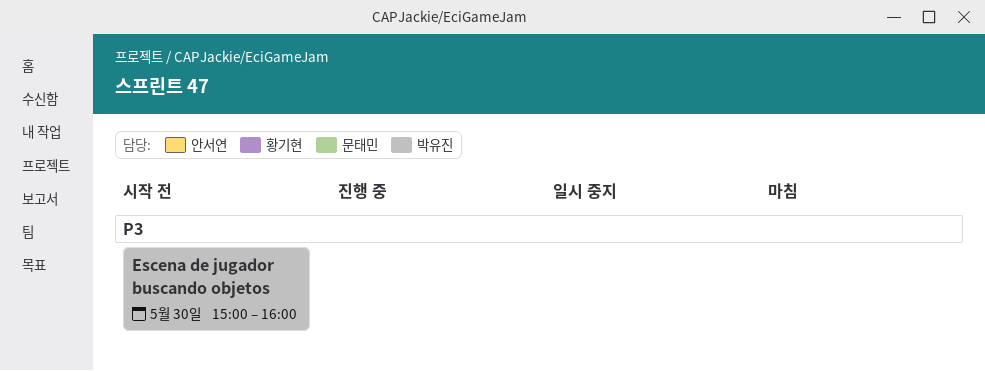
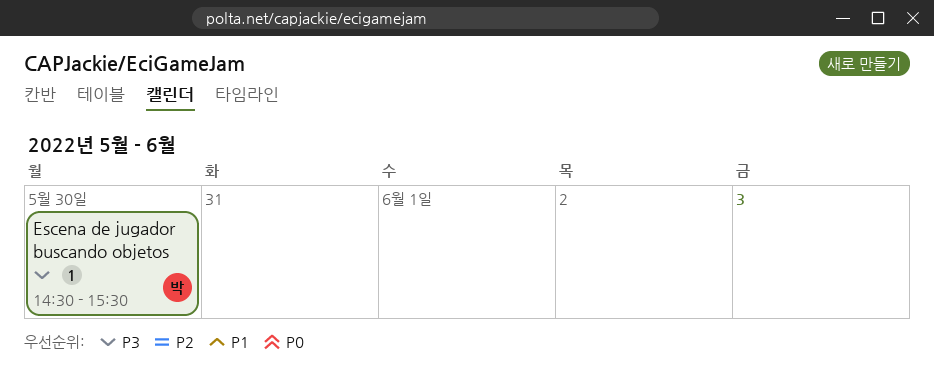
Escena de jugador buscando objetos, begins: 15:00 -> 14:30
Escena de jugador buscando objetos, ends: 16:00 -> 15:30

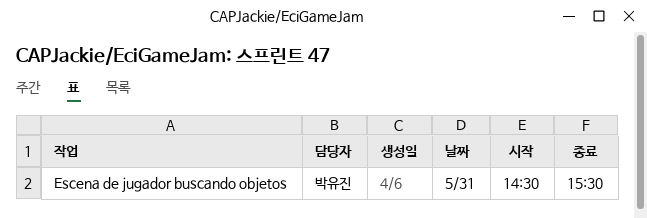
Escena de jugador buscando objetos, day: May 30 -> May 31

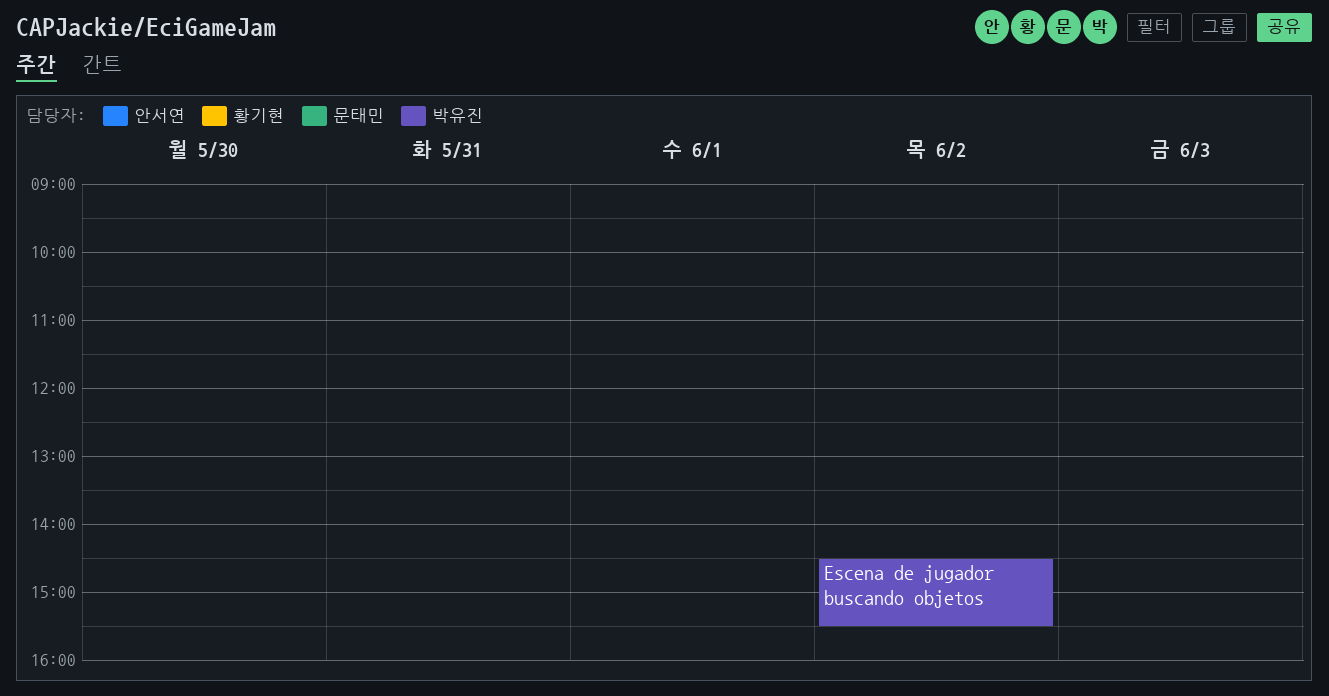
Escena de jugador buscando objetos, day: May 31 -> Jun 2

